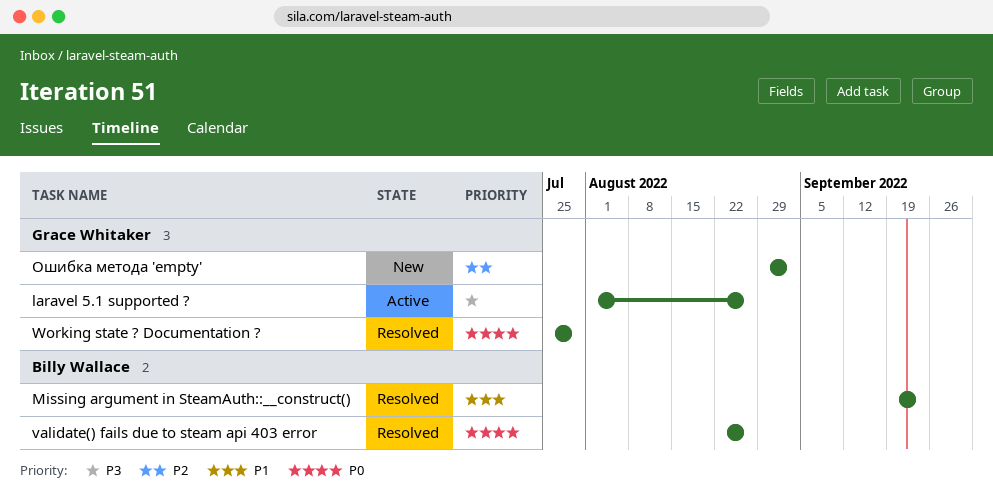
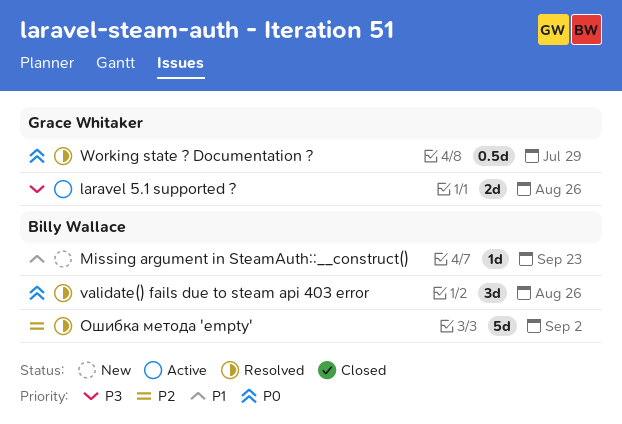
Missing argument in SteamAuth::__construct(), status: Resolved -> New
Ошибка метода 'empty', status: New -> Resolved
Ошибка метода 'empty', owner: Grace Whitaker -> Billy Wallace

